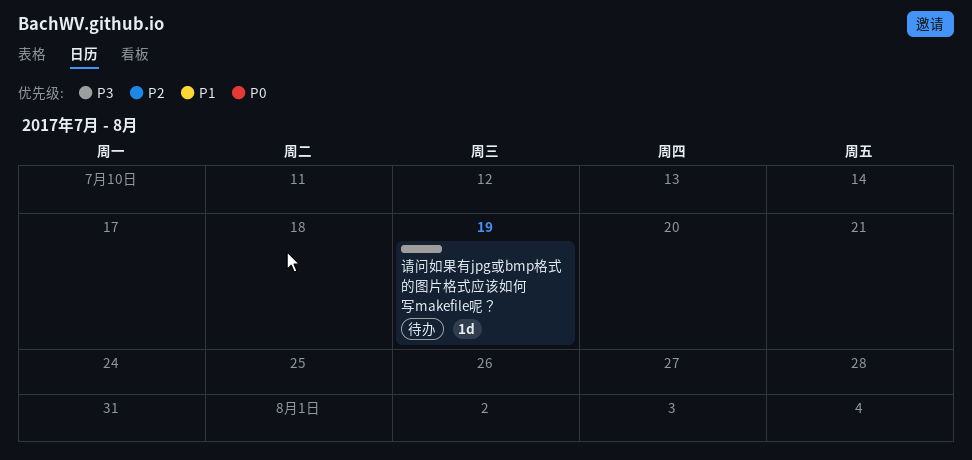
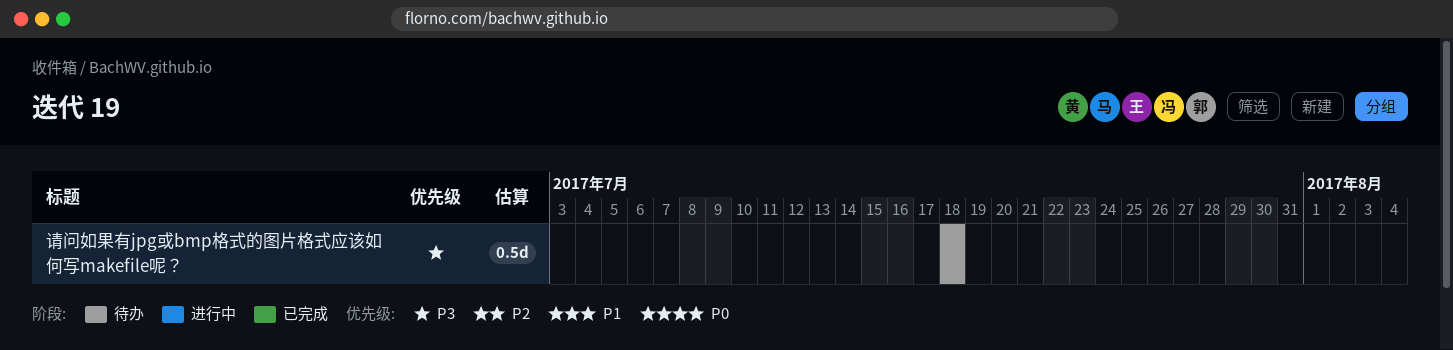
请问如果有jpg或bmp格式的图片格式应该如何写makefile呢？, estimate: 1d -> 0.5d
请问如果有jpg或bmp格式的图片格式应该如何写makefile呢？, due: Jul 19 -> Jul 18

